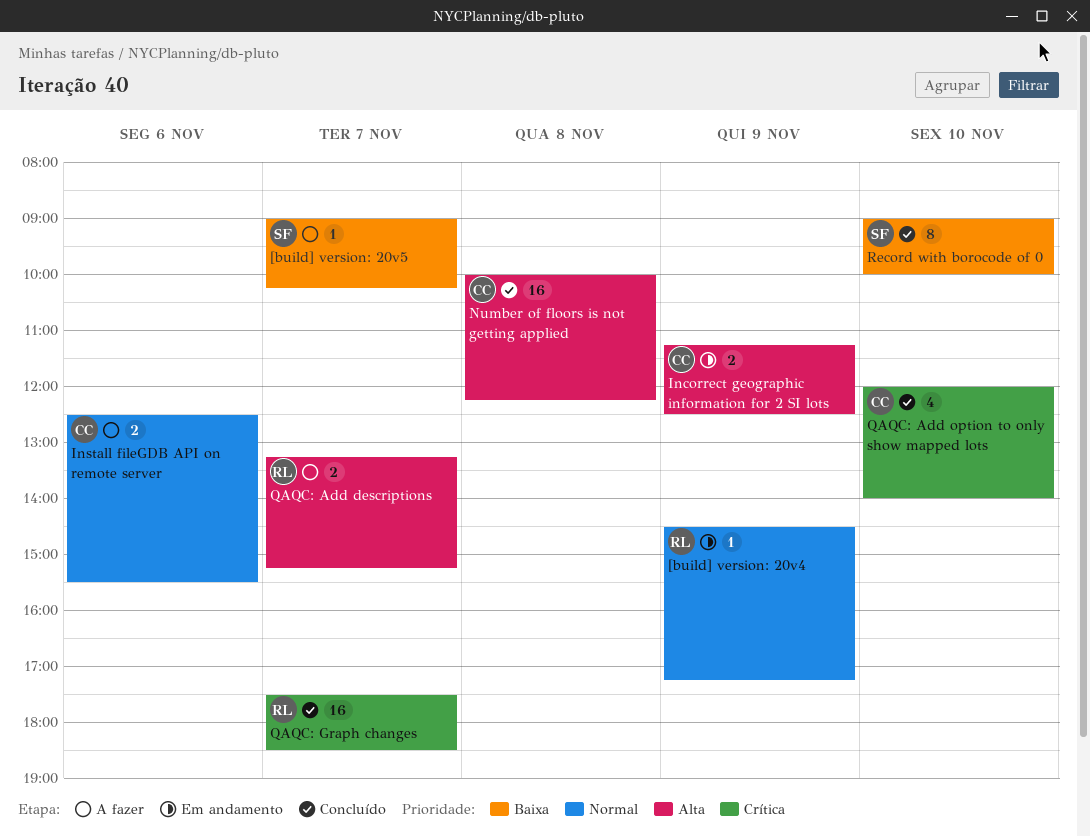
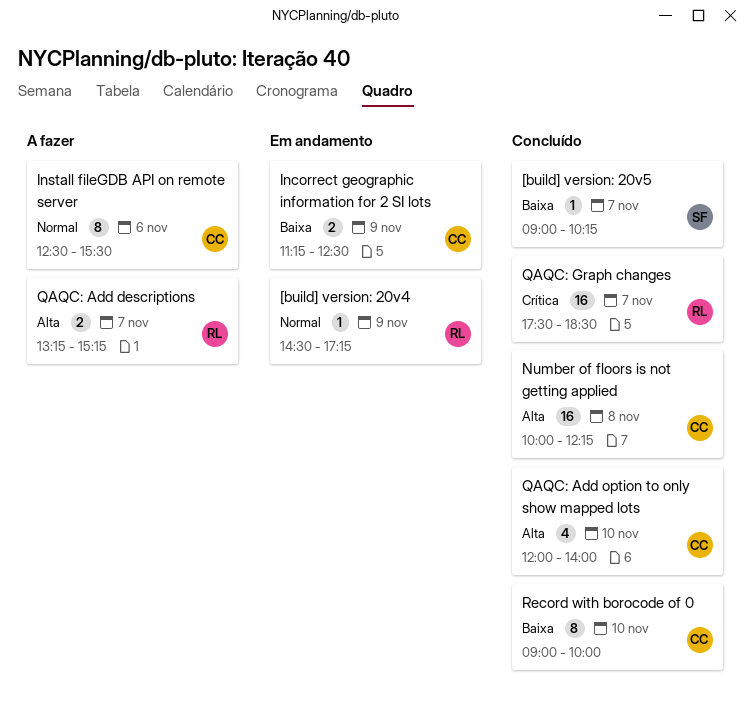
[build] version: 20v5, status: A fazer -> Concluído
Incorrect geographic information for 2 SI lots, priority: Alta -> Baixa
Install fileGDB API on remote server, estimate: 2 -> 8
QAQC: Add option to only show mapped lots, priority: Crítica -> Alta
Record with borocode of 0, owner: SF -> CC

